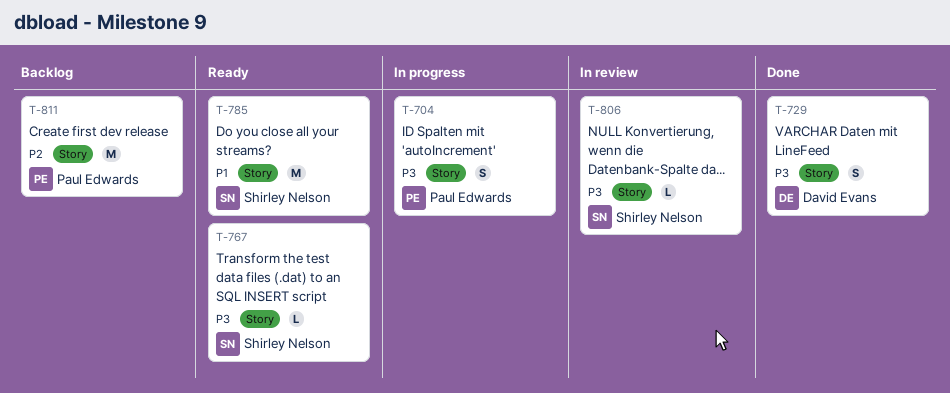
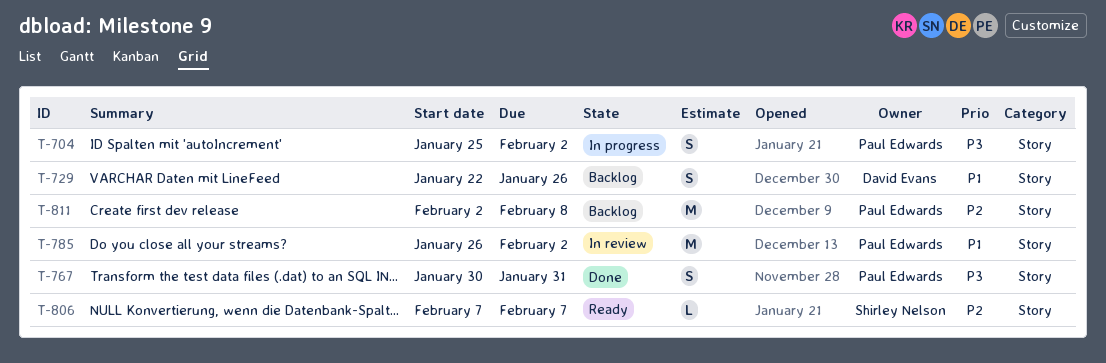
T-729, status: Done -> Backlog
T-729, priority: P3 -> P1
T-767, status: Ready -> Done
T-767, owner: Shirley Nelson -> Paul Edwards
T-767, estimate: L -> S
T-785, status: Ready -> In review
T-785, owner: Shirley Nelson -> Paul Edwards
T-806, status: In review -> Ready
T-806, priority: P3 -> P2

